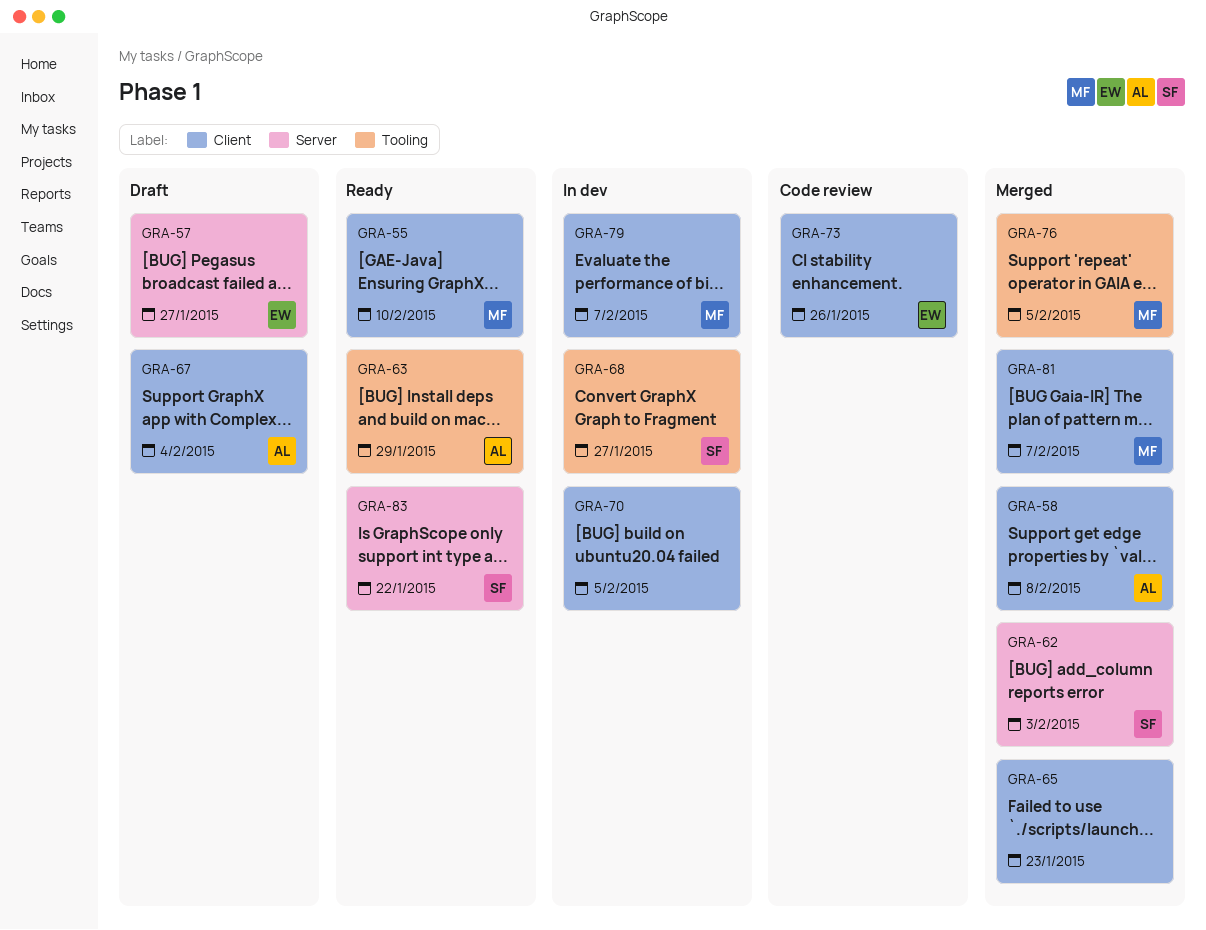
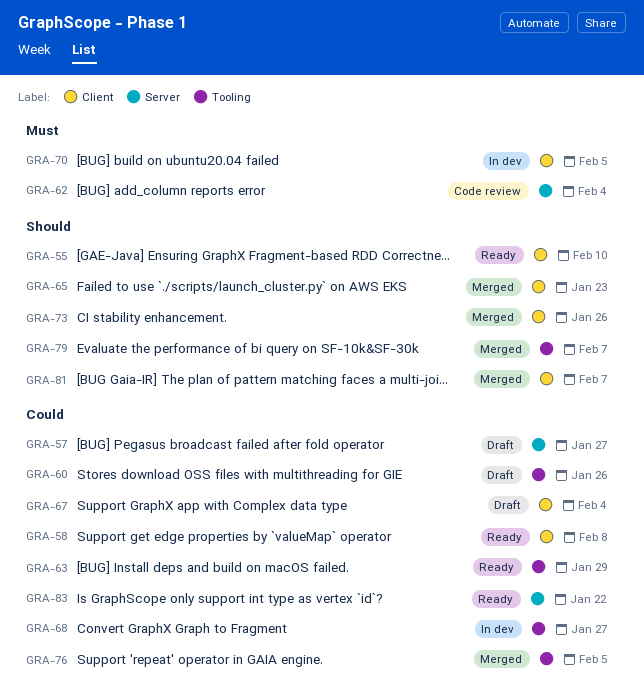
GRA-58, status: Merged -> Ready
GRA-60: none -> present
GRA-62, status: Merged -> Code review
GRA-62, due: Feb 3 -> Feb 4
GRA-73, status: Code review -> Merged
GRA-79, status: In dev -> Merged
GRA-79, label: Client -> Tooling

